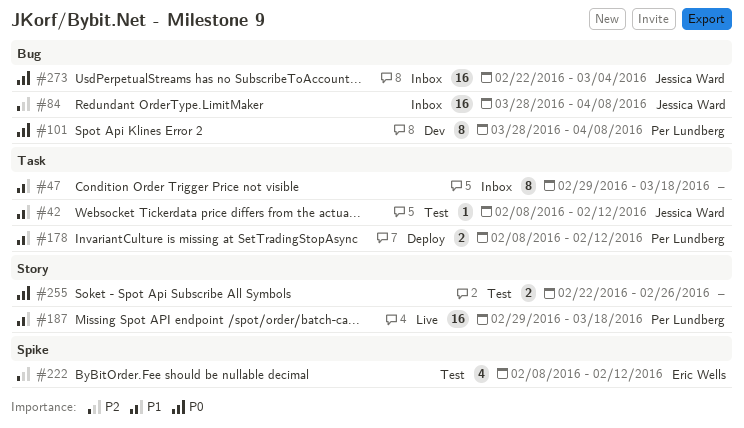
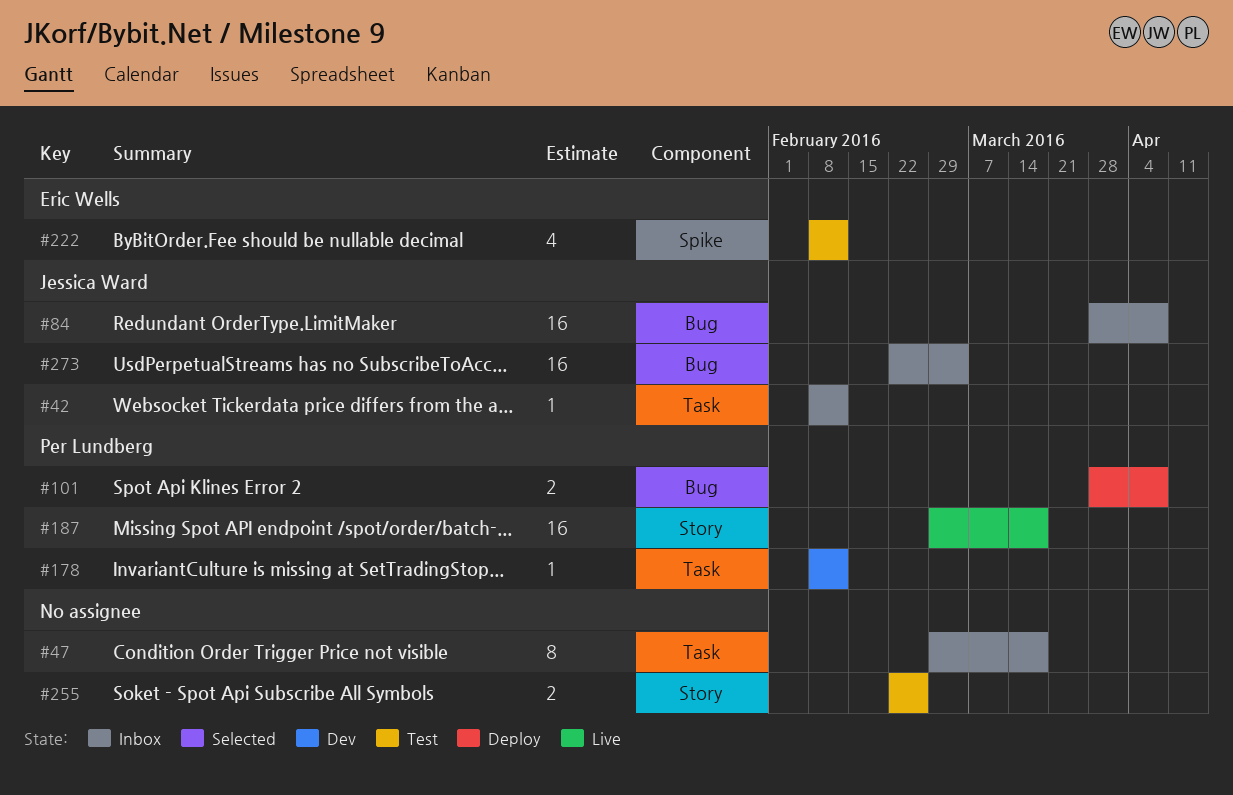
#42, status: Test -> Inbox
#101, status: Dev -> Deploy
#101, estimate: 8 -> 2
#178, status: Deploy -> Dev
#178, estimate: 2 -> 1

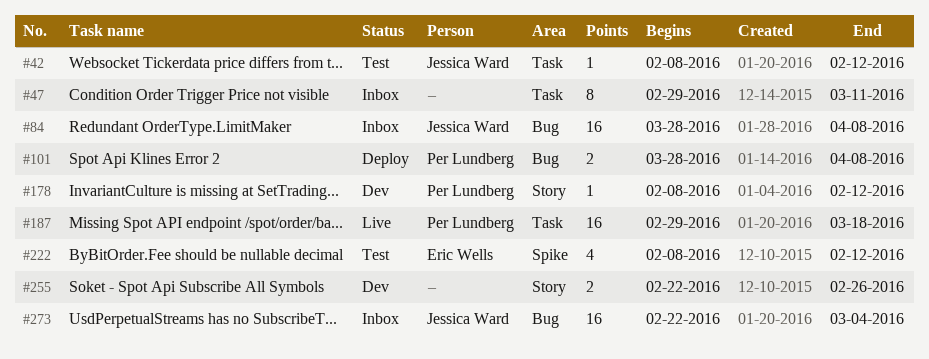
#42, status: Inbox -> Test
#47, due: Mar 18 -> Mar 11
#178, label: Task -> Story
#187, label: Story -> Task
#255, status: Test -> Dev

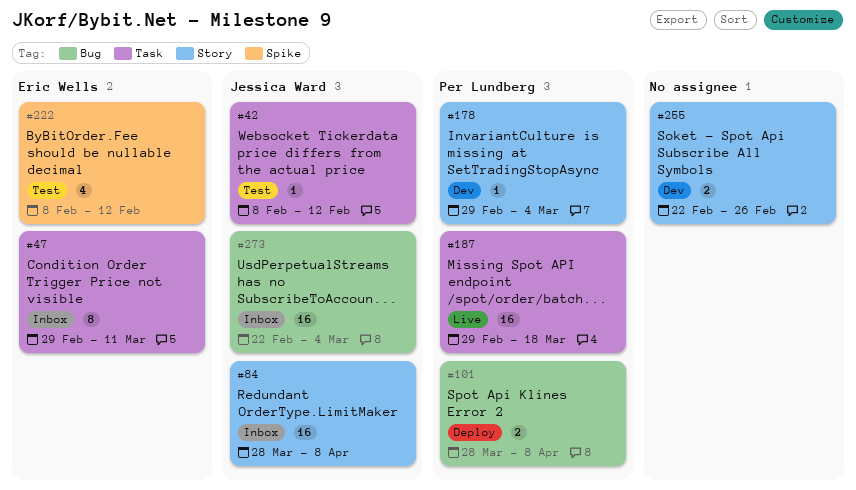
#47, owner: none -> Eric Wells
#84, label: Bug -> Story
#178, start: Feb 8 -> Feb 29
#178, due: Feb 12 -> Mar 4

